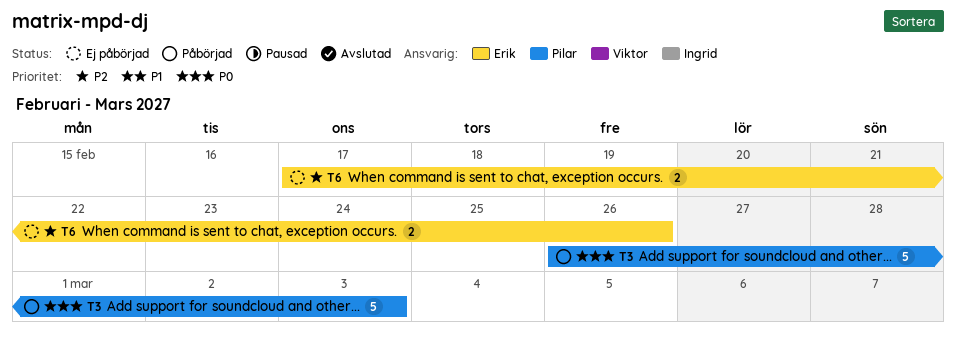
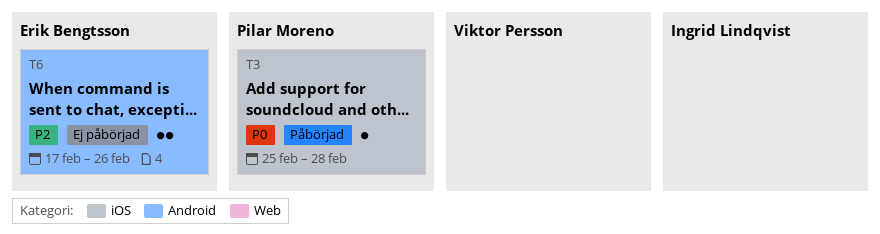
T3, estimate: 5 -> 1
T3, start: Feb 26 -> Feb 25
T3, due: Mar 3 -> Feb 28

